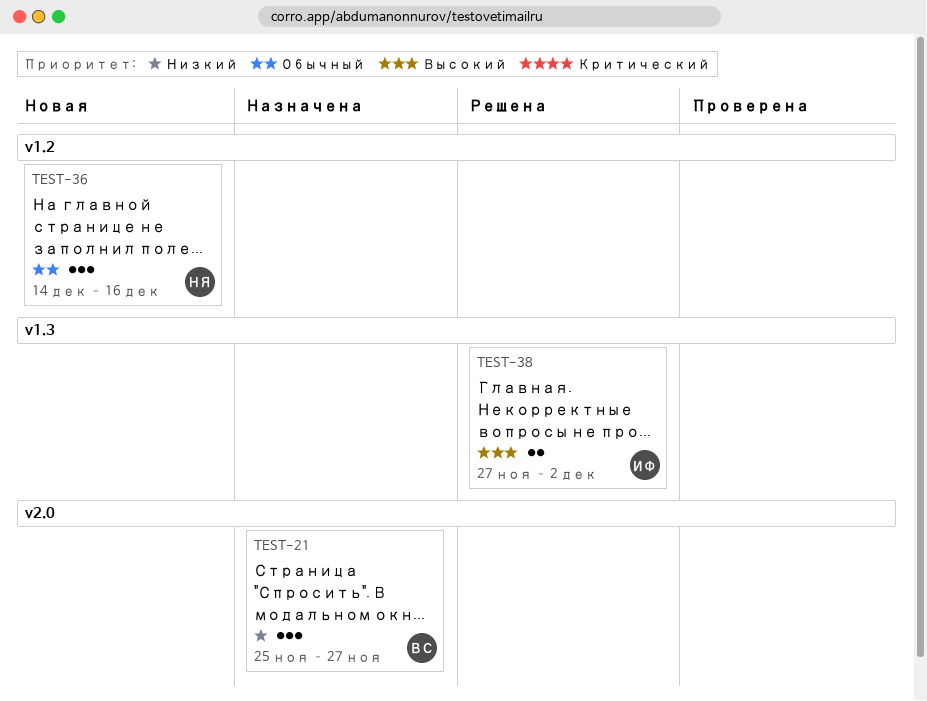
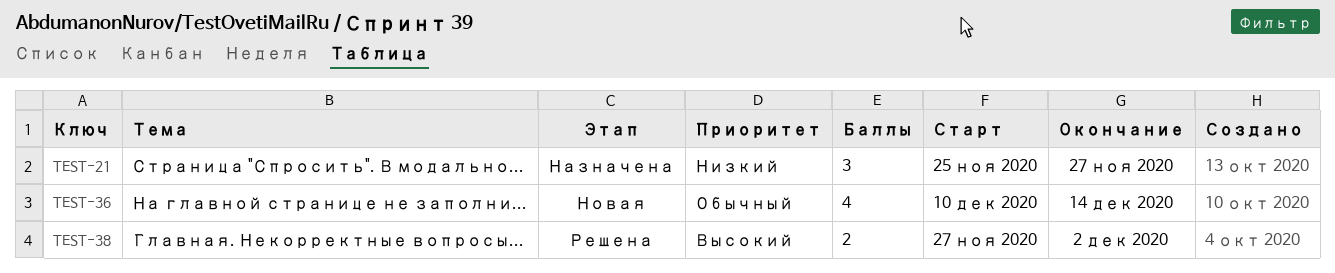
TEST-36, estimate: 3 -> 4
TEST-36, start: Dec 14 -> Dec 10
TEST-36, due: Dec 16 -> Dec 14

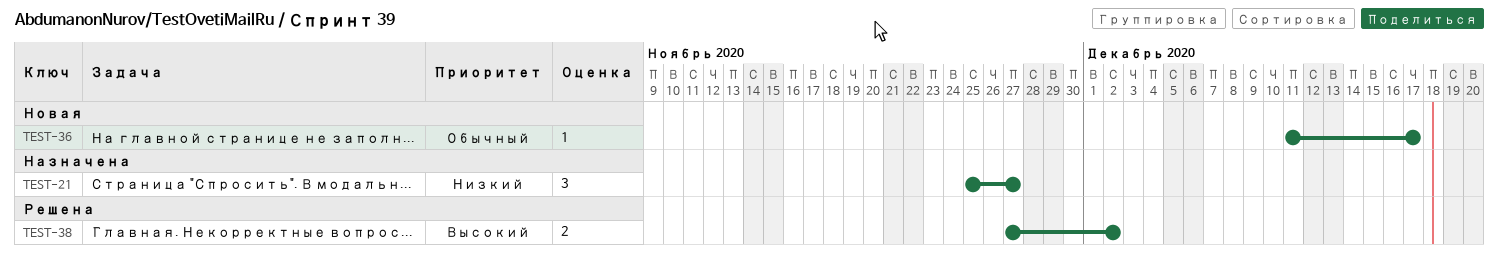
TEST-36, estimate: 4 -> 1
TEST-36, start: Dec 10 -> Dec 11
TEST-36, due: Dec 14 -> Dec 17

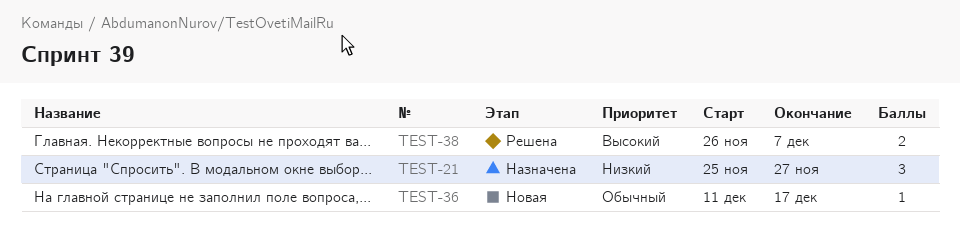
TEST-38, start: Nov 27 -> Nov 26
TEST-38, due: Dec 2 -> Dec 7

